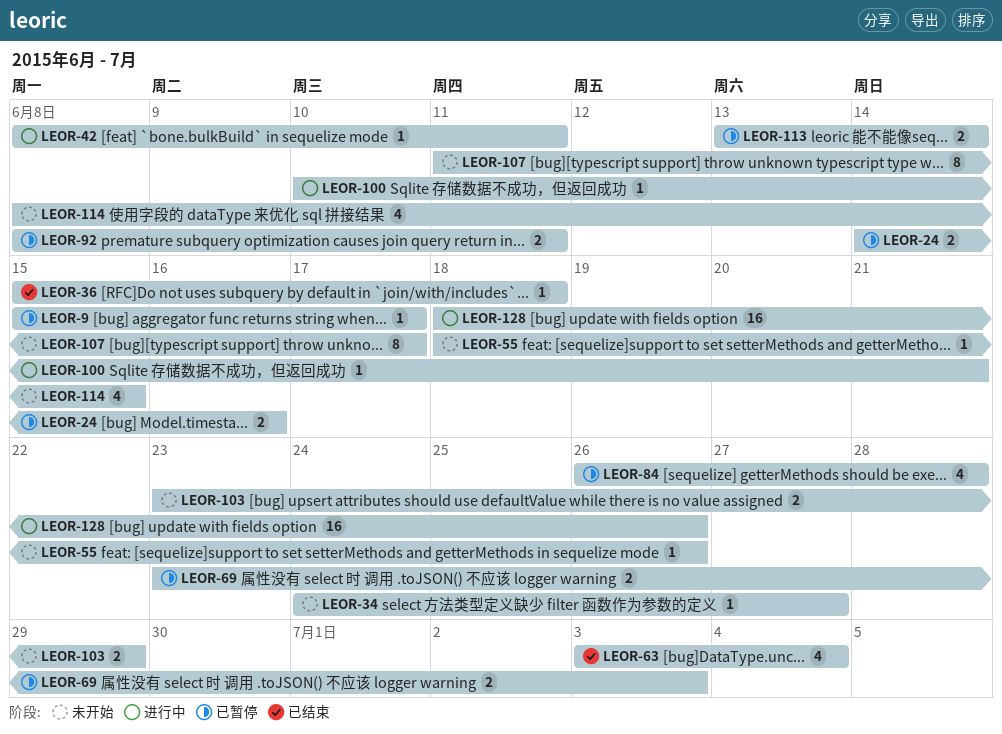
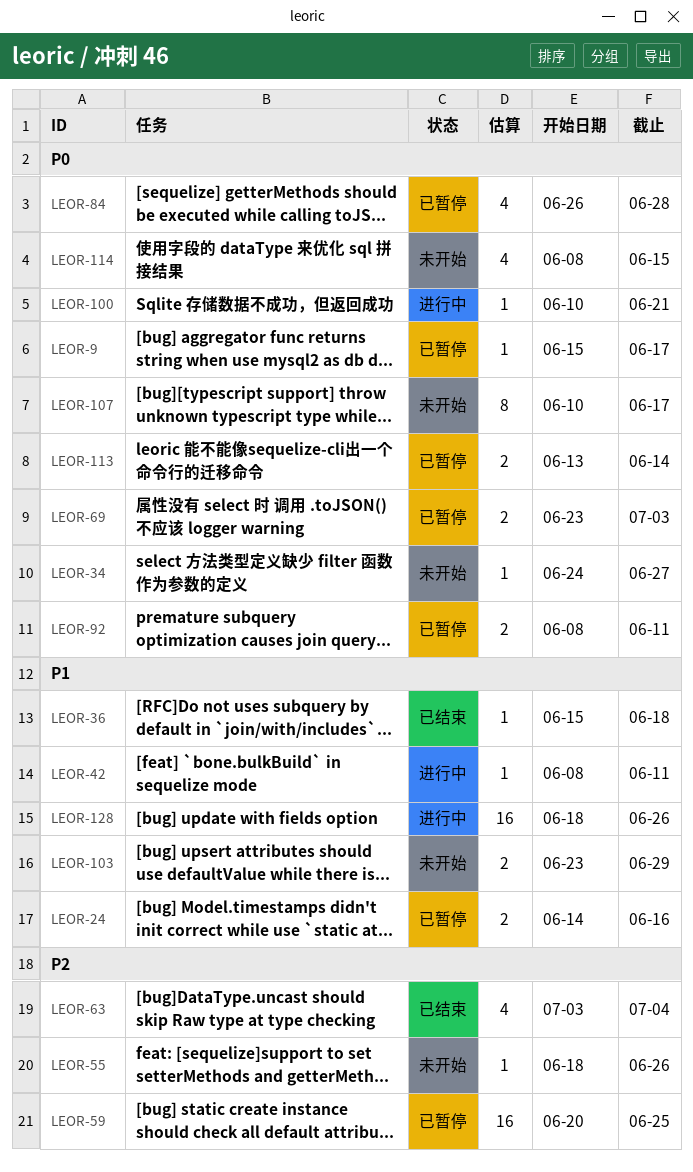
LEOR-59: none -> present
LEOR-107, start: Jun 11 -> Jun 10

